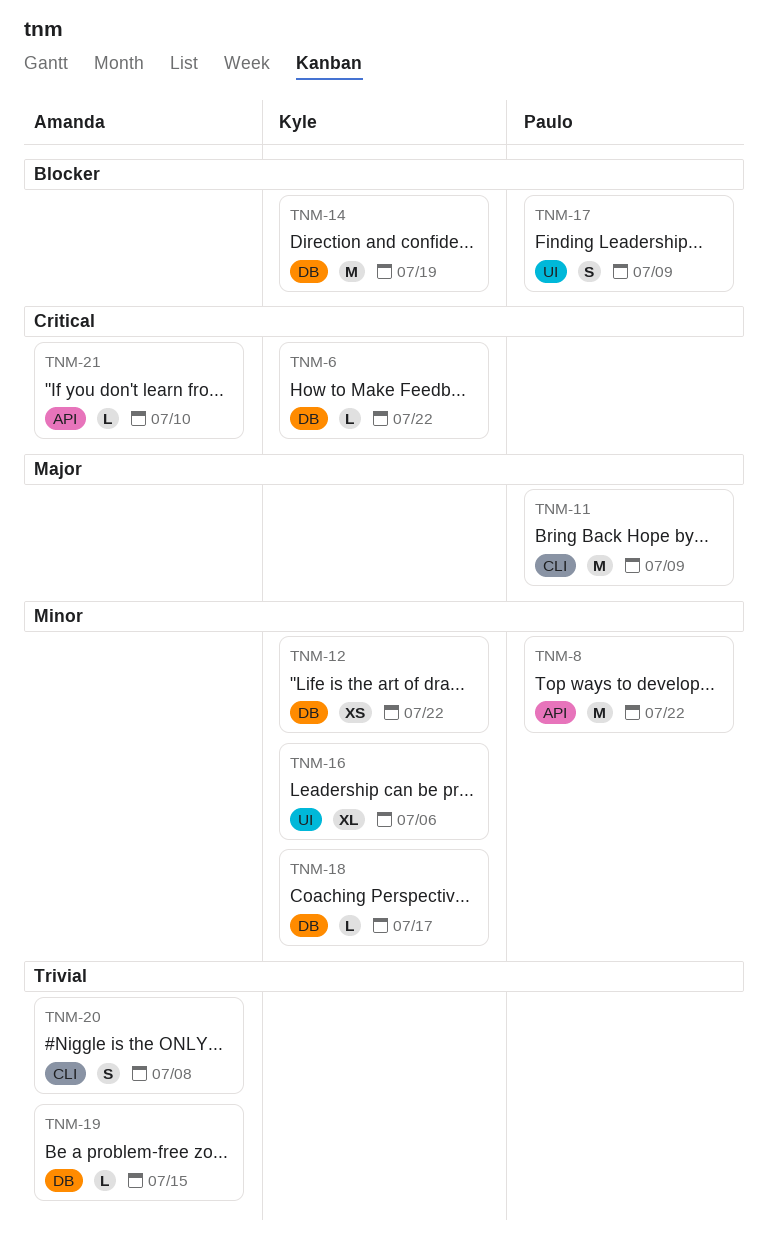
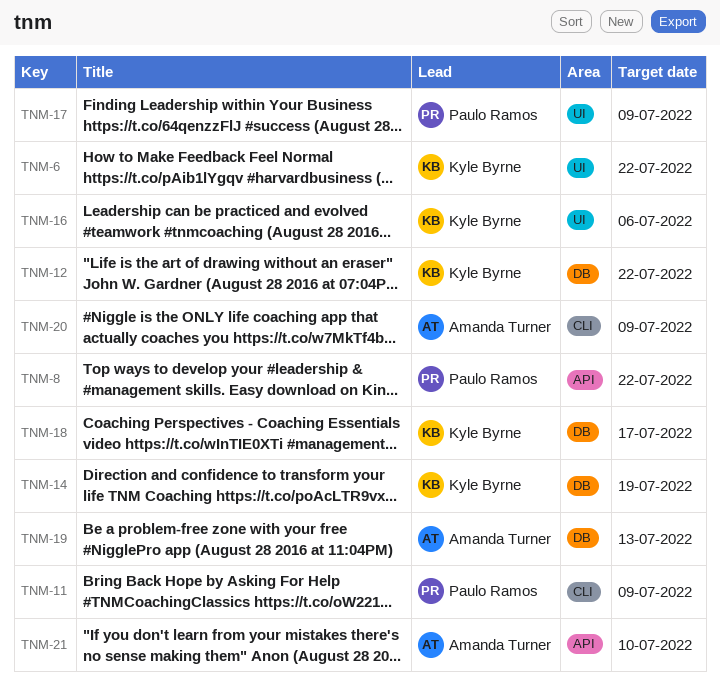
TNM-6, label: DB -> UI
TNM-19, due: Jul 15 -> Jul 13
TNM-20, due: Jul 8 -> Jul 9

